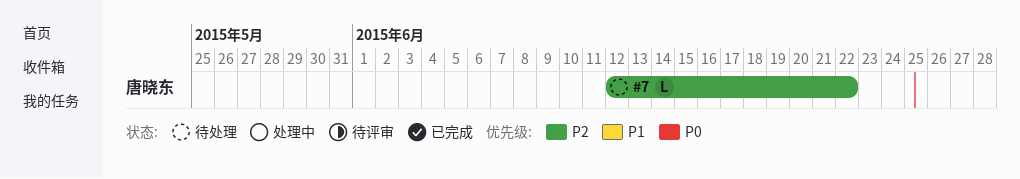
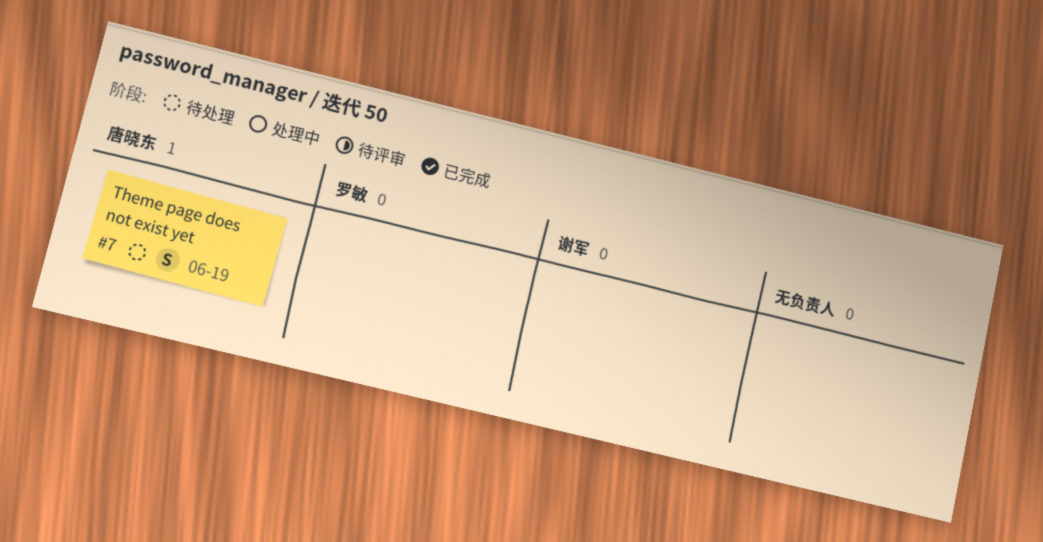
#7, estimate: L -> S
#7, due: Jun 22 -> Jun 19

